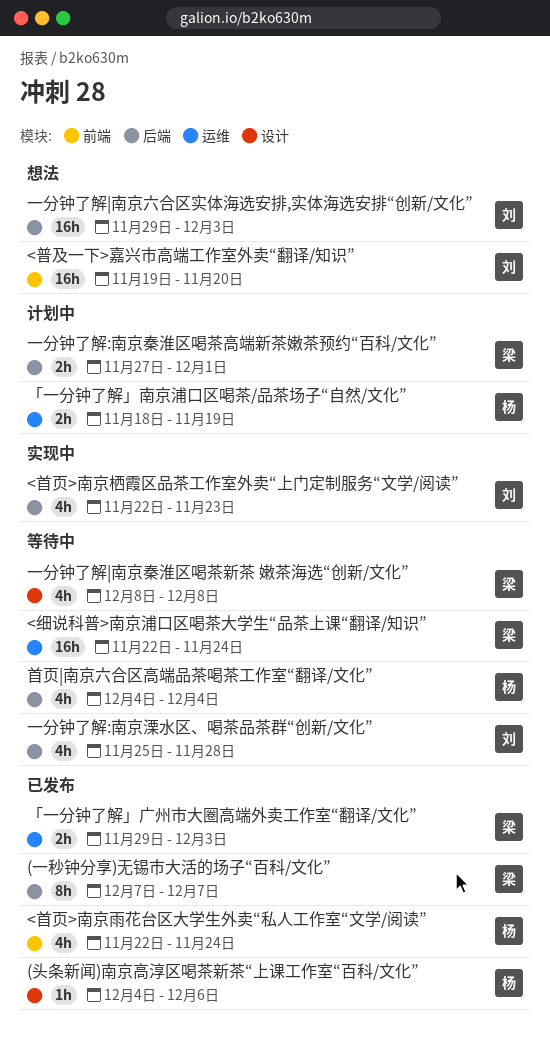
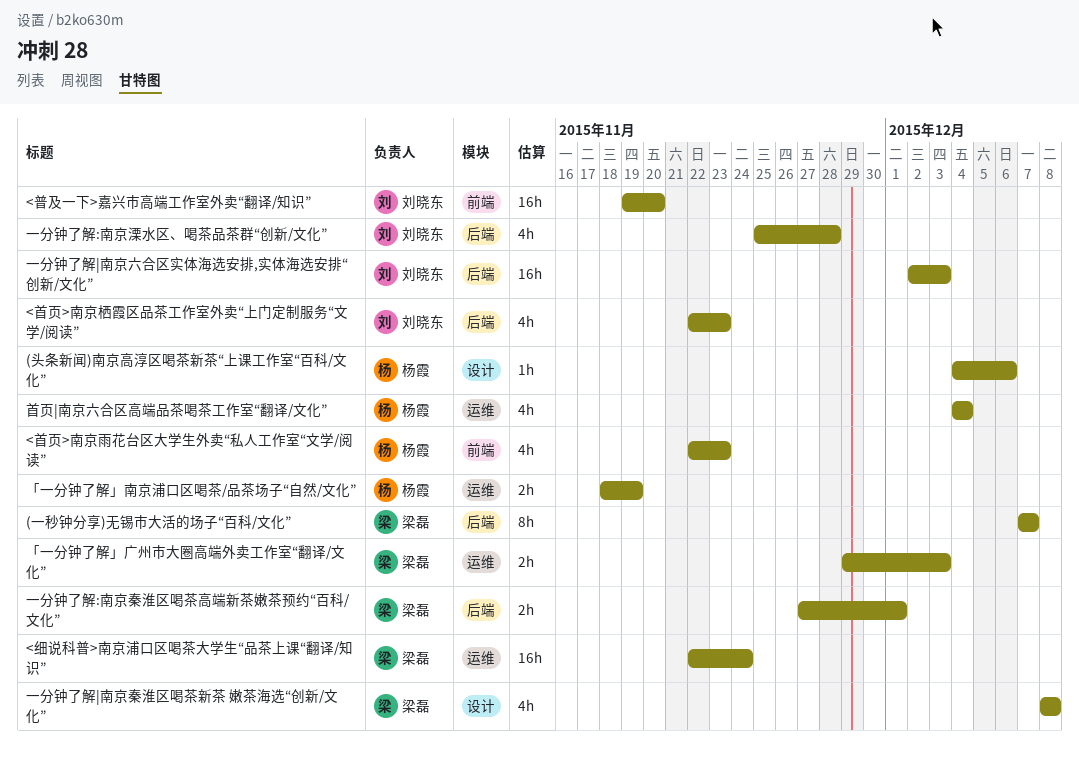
<首页>南京雨花台区大学生外卖“私人工作室“文学/阅读”, due: Nov 24 -> Nov 23
一分钟了解|南京六合区实体海选安排,实体海选安排“创新/文化”, start: Nov 29 -> Dec 2
首页|南京六合区高端品茶喝茶工作室“翻译/文化”, label: 后端 -> 运维

